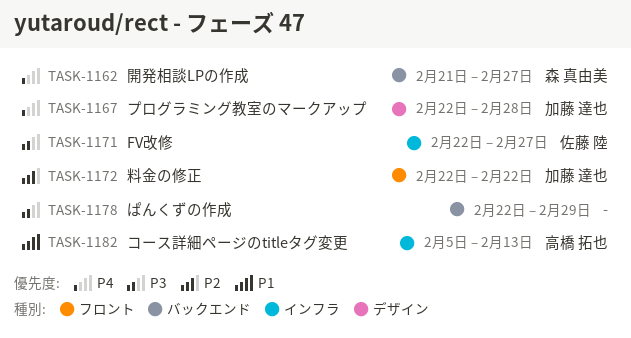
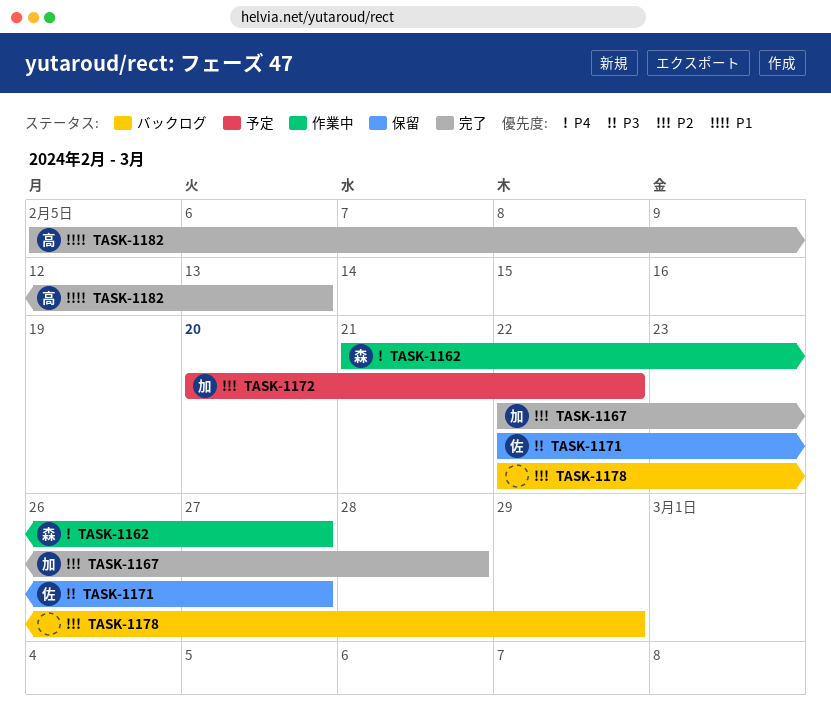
TASK-1167, priority: P4 -> P2
TASK-1172, start: Feb 22 -> Feb 20
TASK-1178, priority: P3 -> P2

